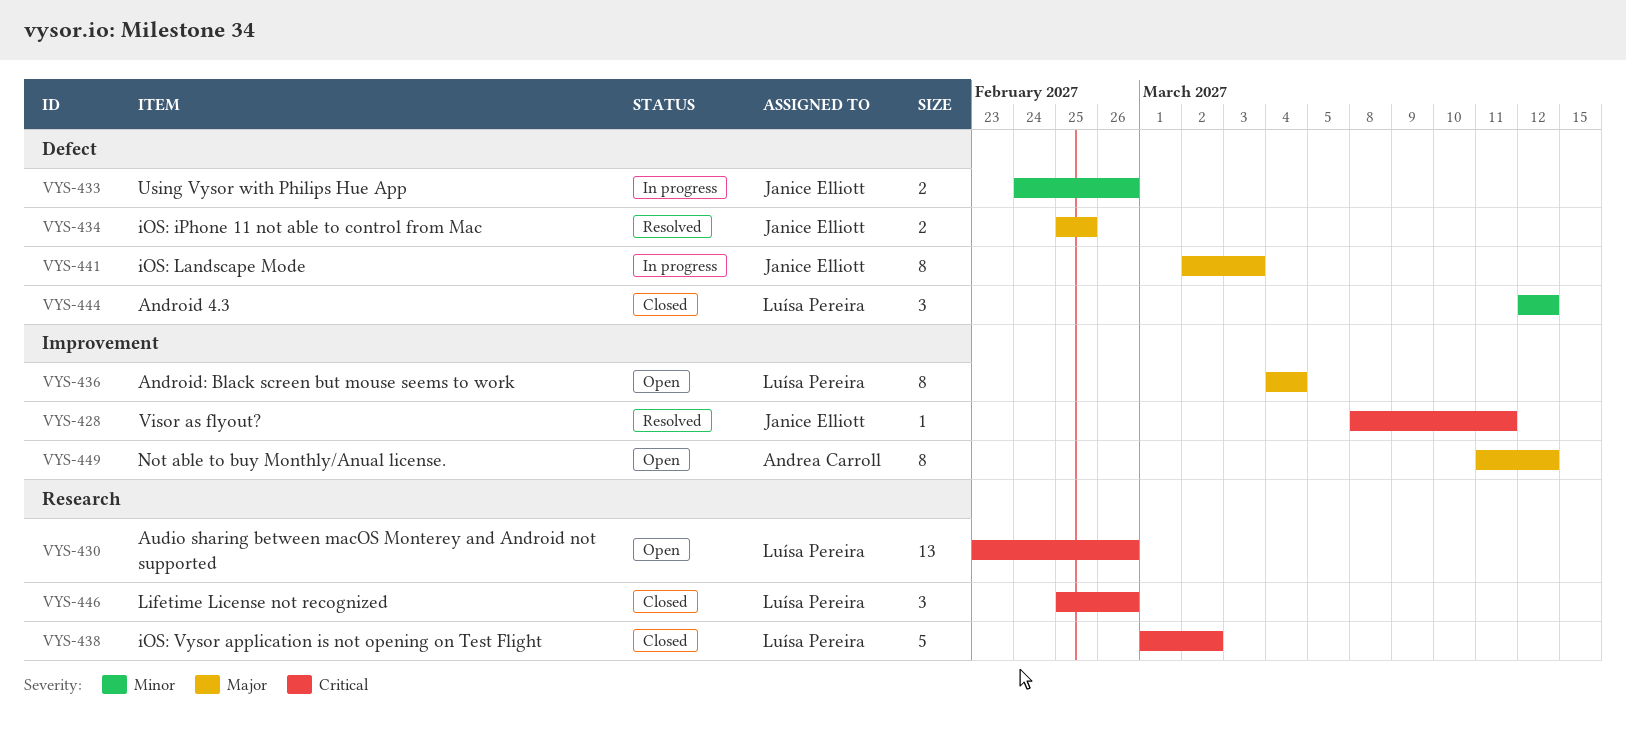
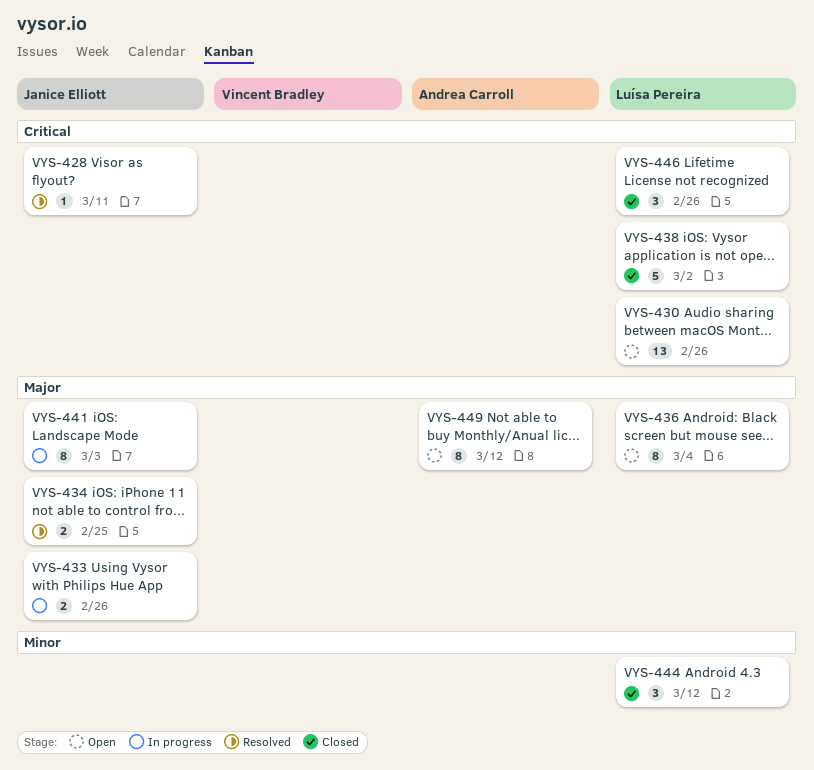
VYS-433, priority: Minor -> Major

